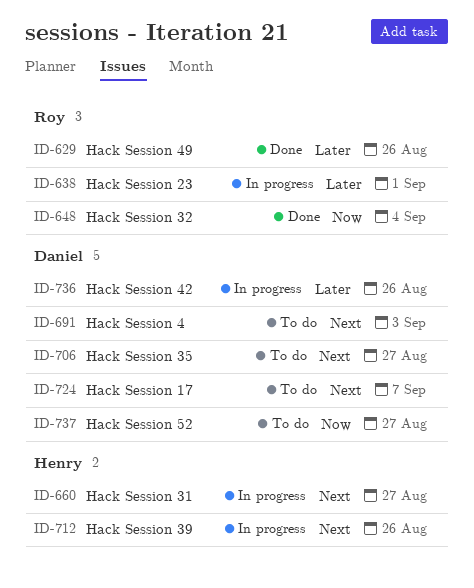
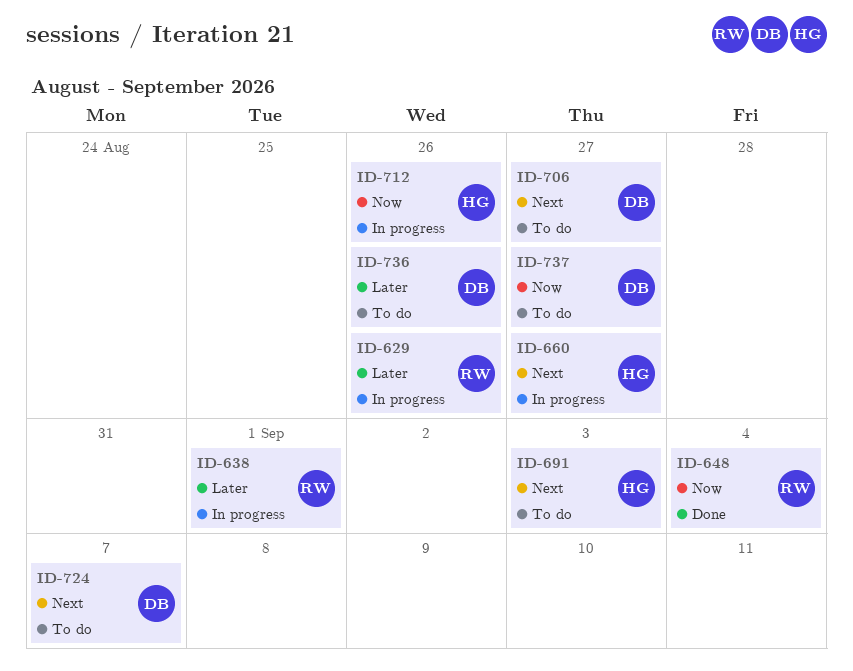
ID-629, status: Done -> In progress
ID-691, owner: Daniel -> Henry
ID-712, priority: Next -> Now
ID-736, status: In progress -> To do

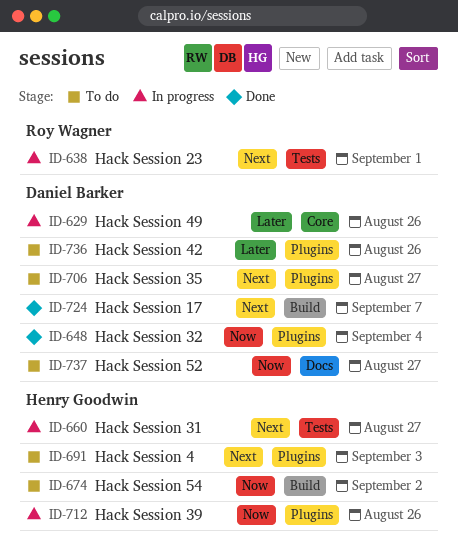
ID-629, owner: Roy Wagner -> Daniel Barker
ID-638, priority: Later -> Next
ID-648, owner: Roy Wagner -> Daniel Barker
ID-674: none -> present
ID-724, status: To do -> Done

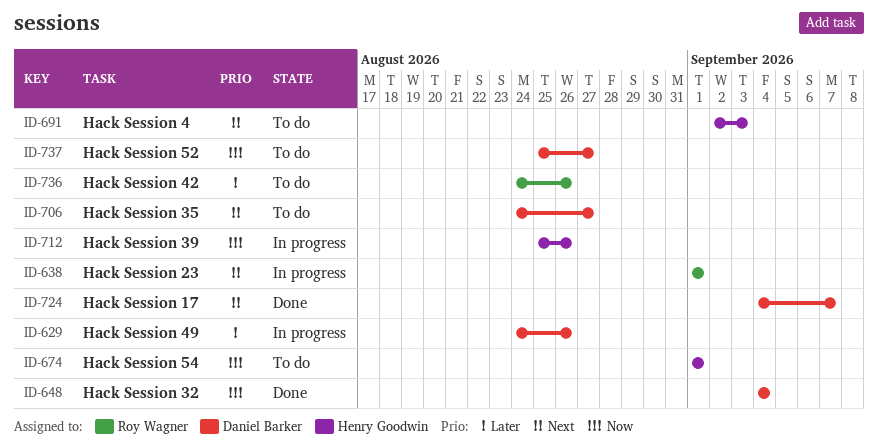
ID-660: present -> none
ID-674, due: Sep 2 -> Sep 1
ID-736, owner: Daniel Barker -> Roy Wagner

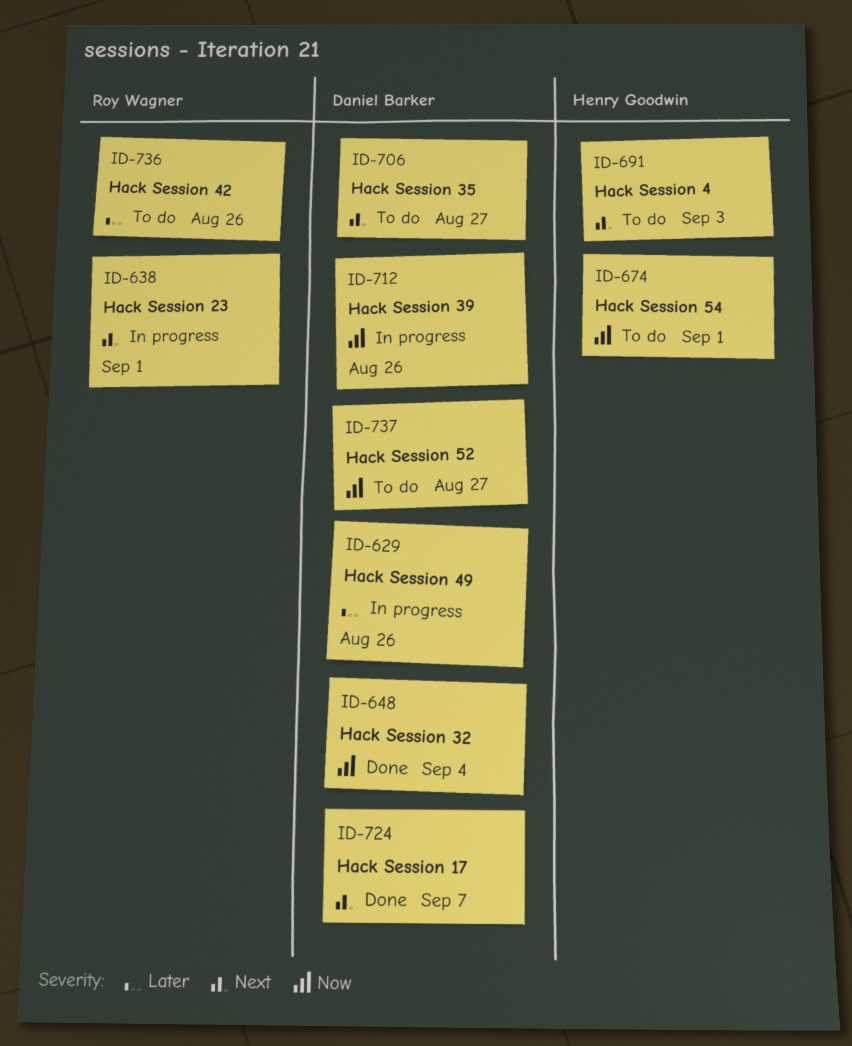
ID-712, owner: Henry Goodwin -> Daniel Barker

